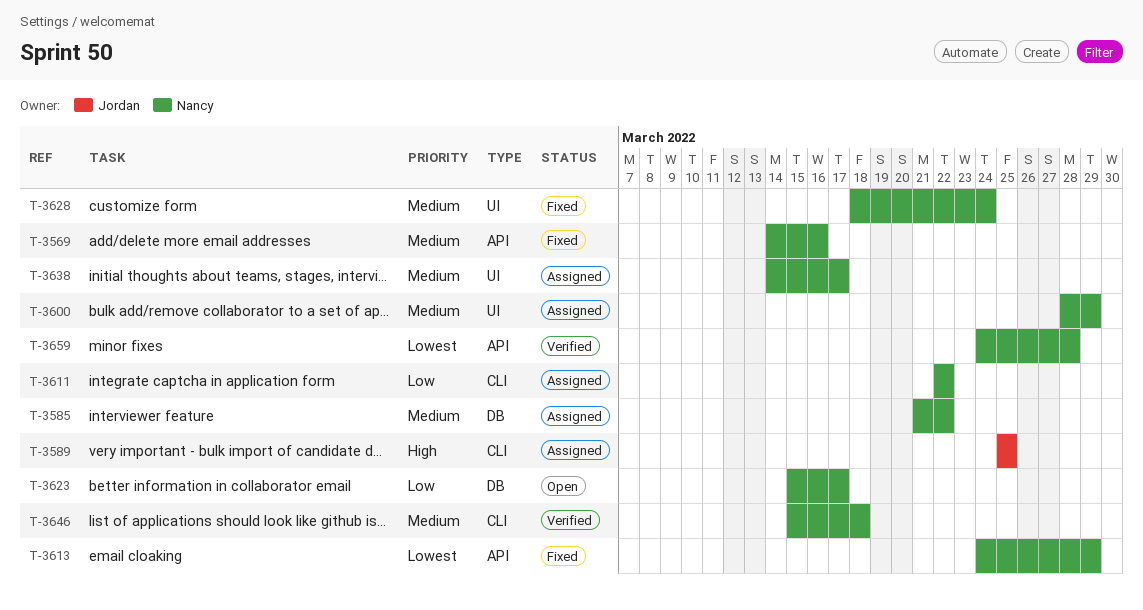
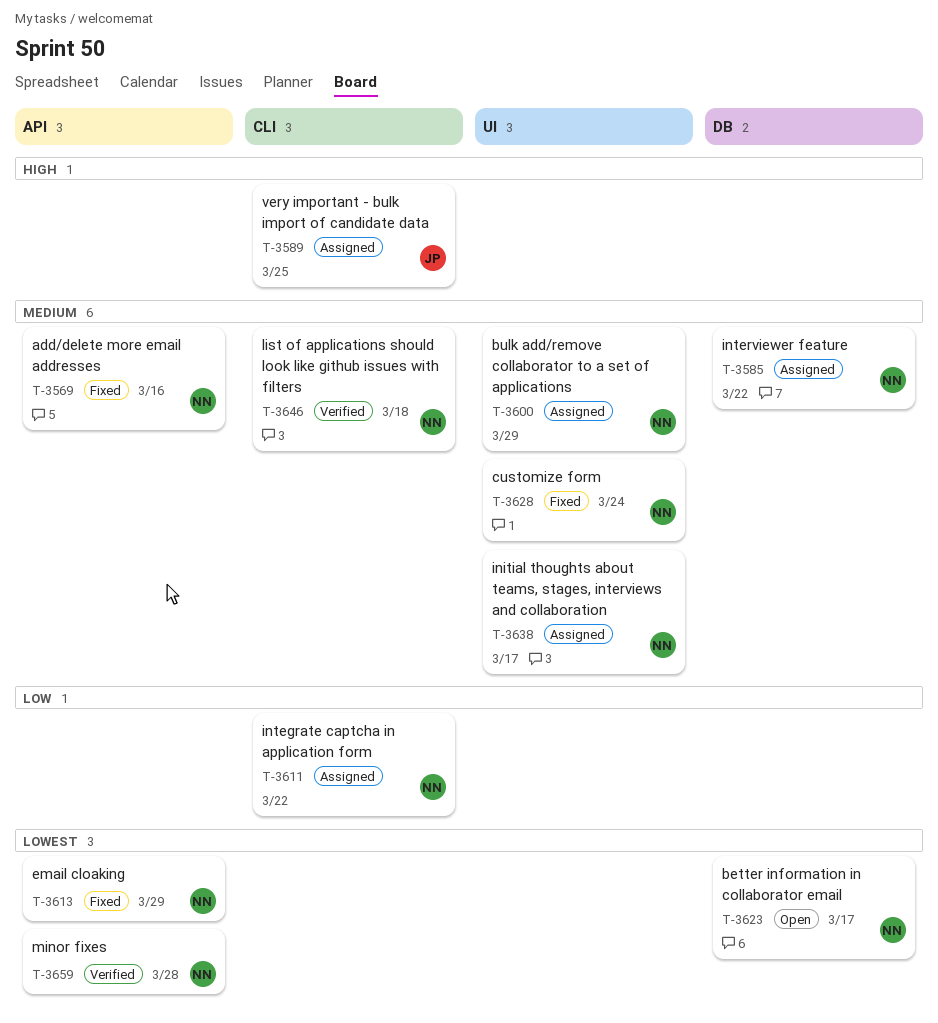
T-3623, priority: Low -> Lowest

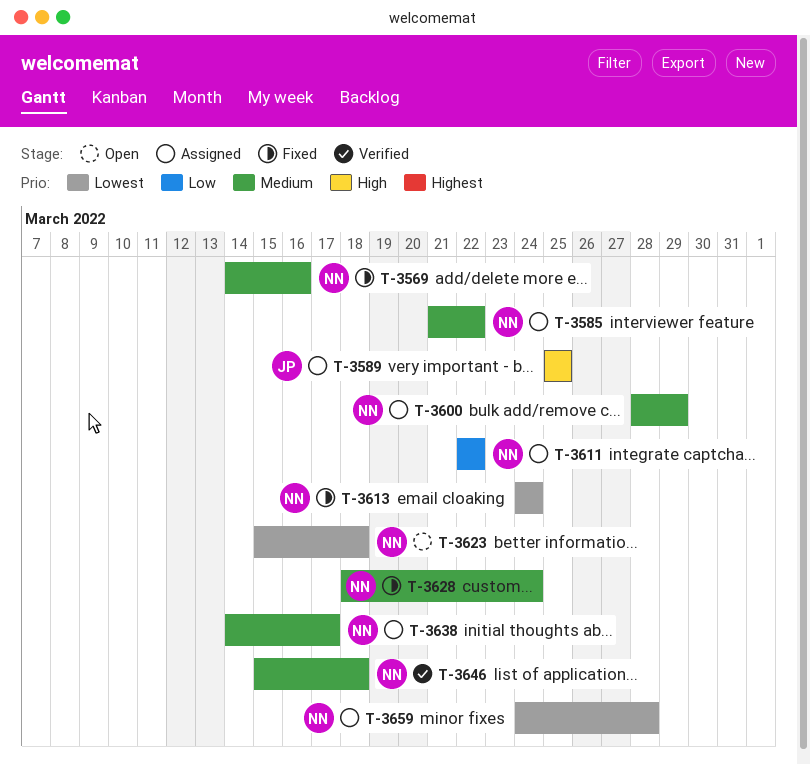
T-3613, due: Mar 29 -> Mar 24
T-3623, due: Mar 17 -> Mar 18
T-3659, status: Verified -> Assigned

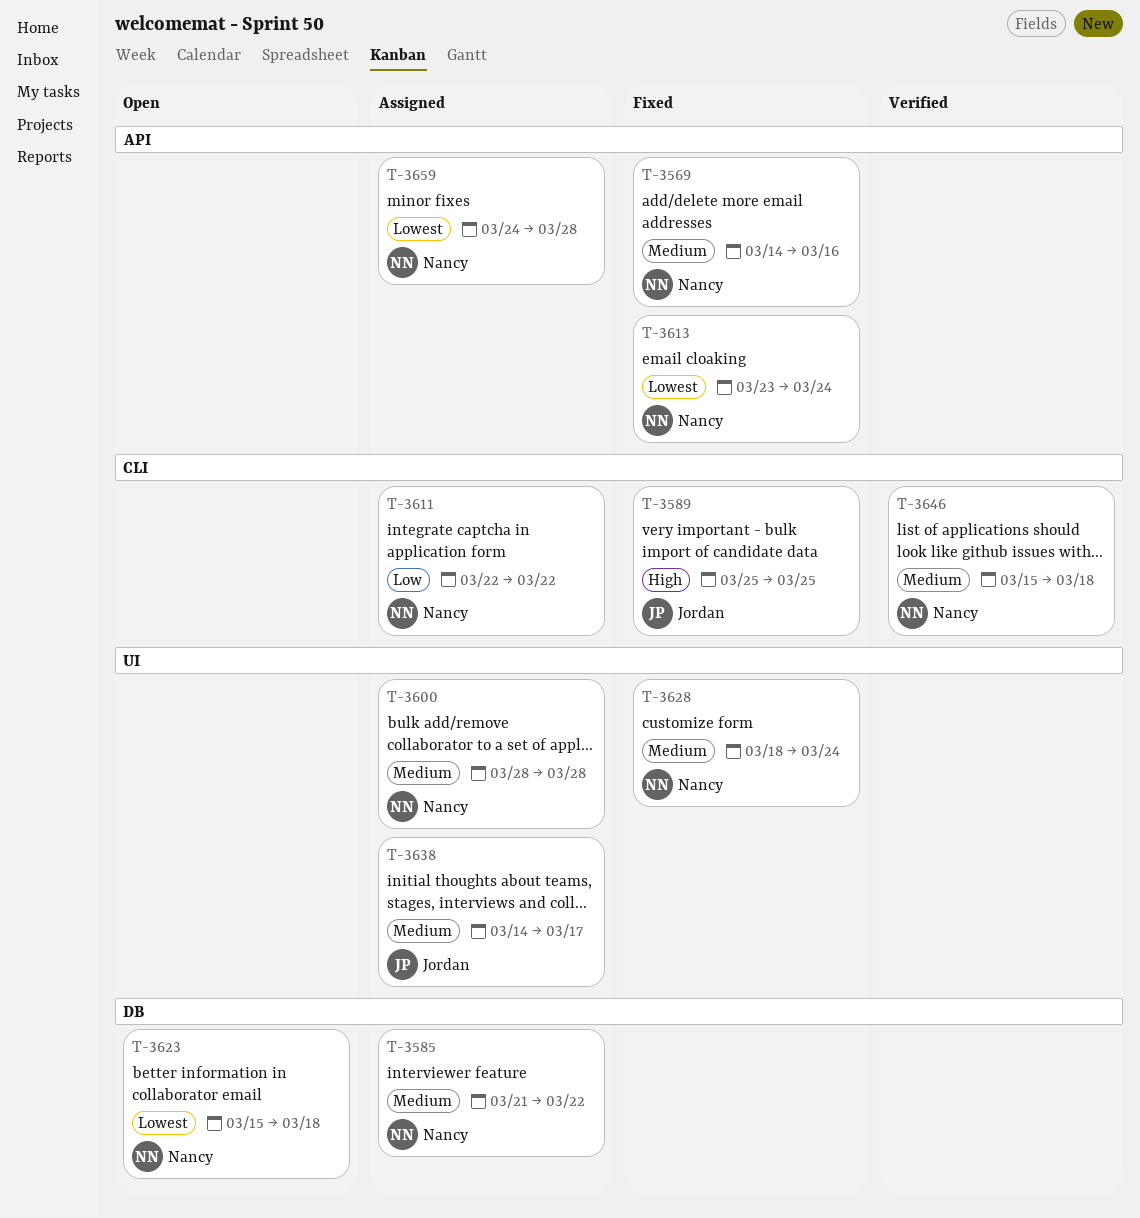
T-3589, status: Assigned -> Fixed
T-3600, due: Mar 29 -> Mar 28
T-3613, start: Mar 24 -> Mar 23
T-3638, owner: Nancy -> Jordan

